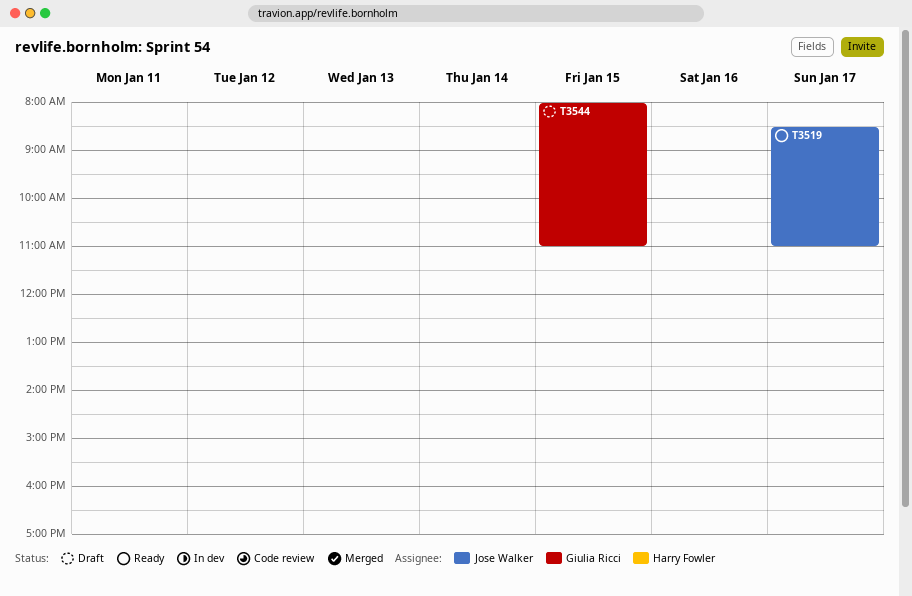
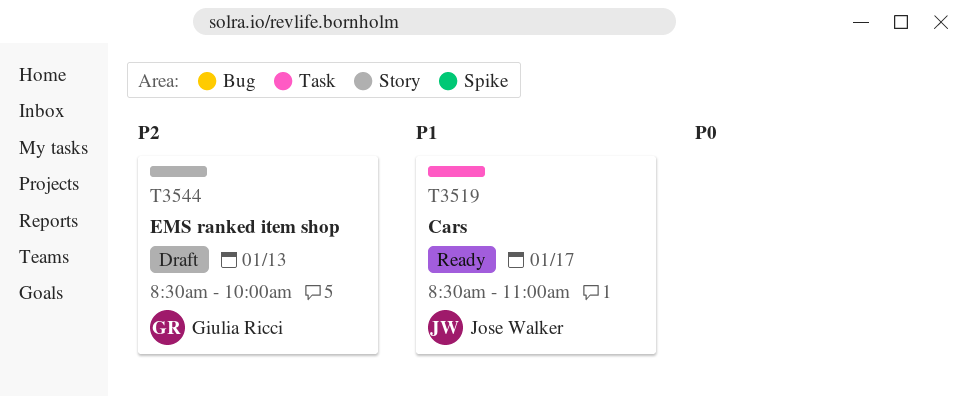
T3544, day: Jan 15 -> Jan 13
T3544, begins: 08:00 -> 08:30
T3544, ends: 11:00 -> 10:00

